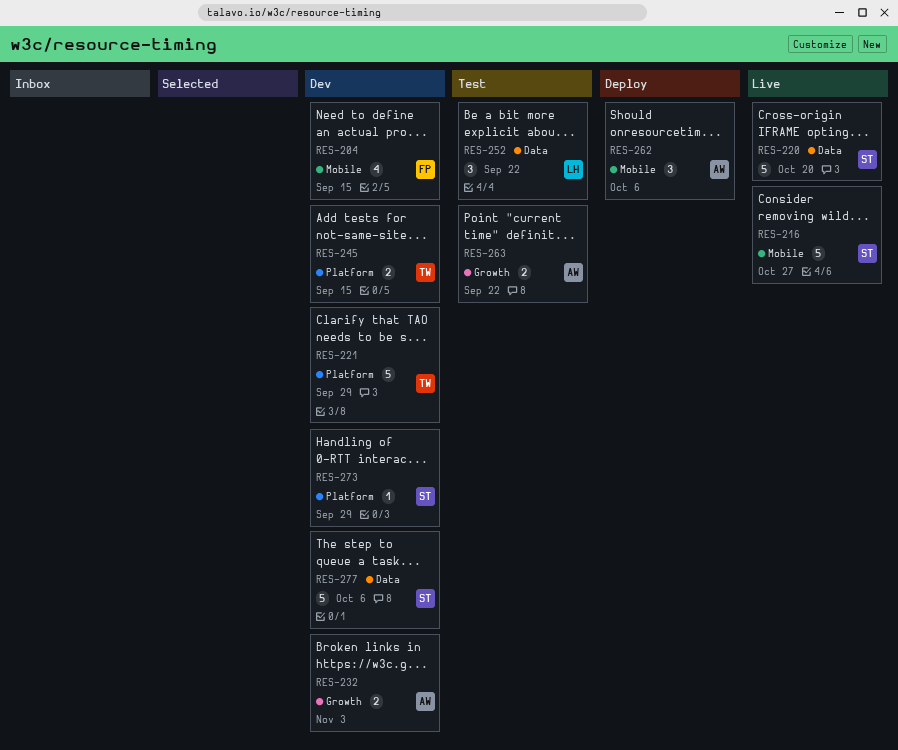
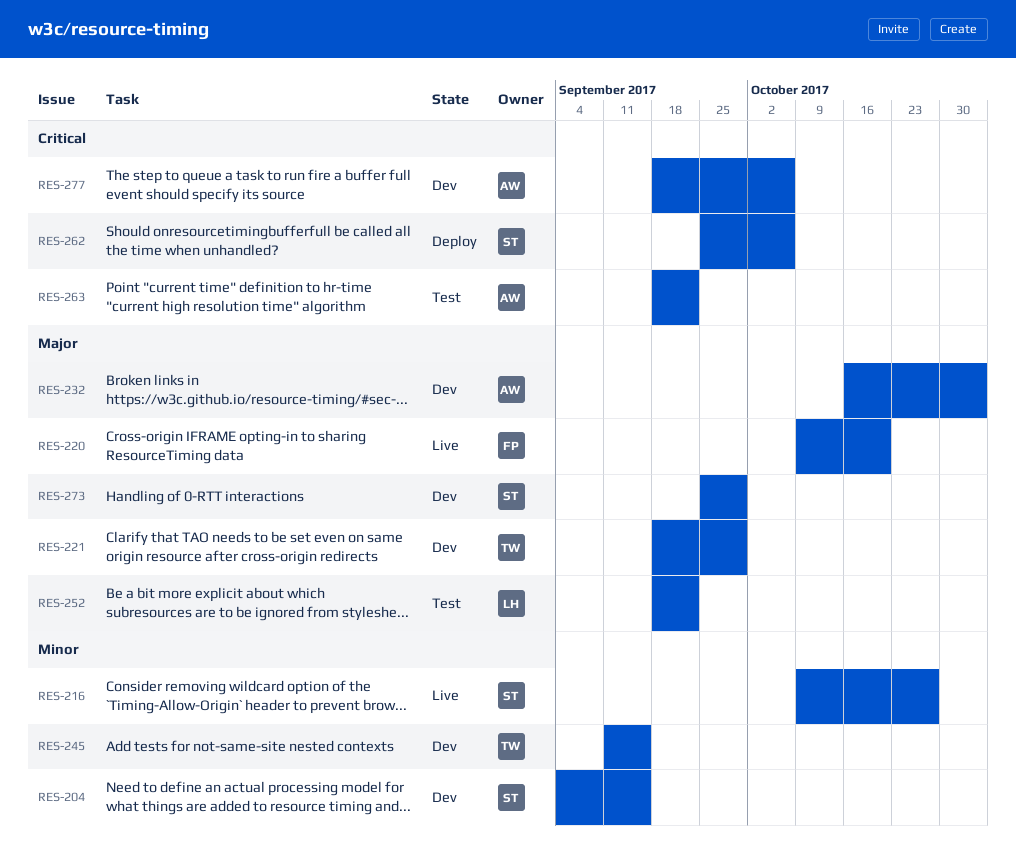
RES-204, owner: FP -> ST
RES-220, owner: ST -> FP
RES-262, owner: AW -> ST
RES-277, owner: ST -> AW

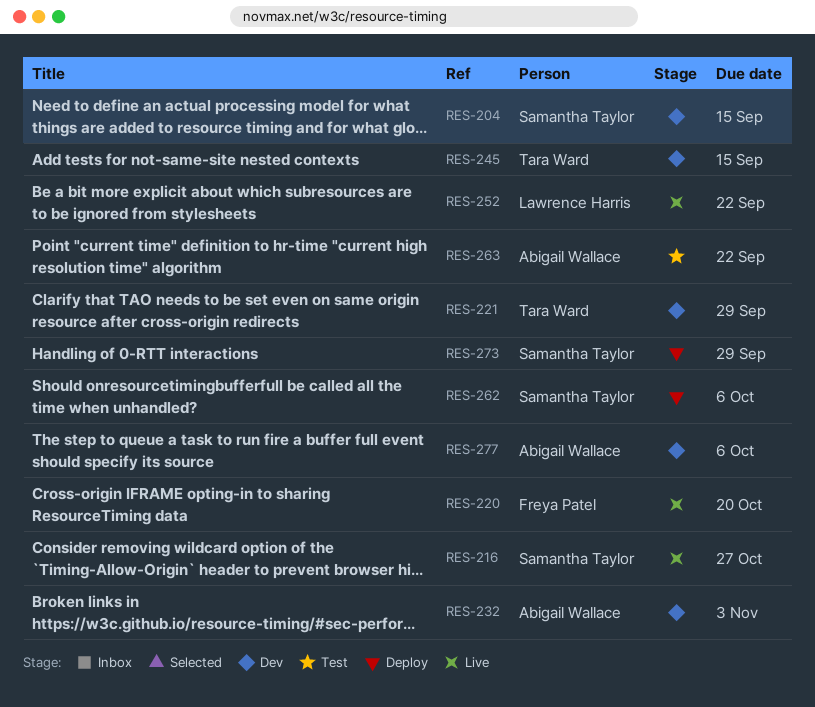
RES-252, status: Test -> Live
RES-273, status: Dev -> Deploy

